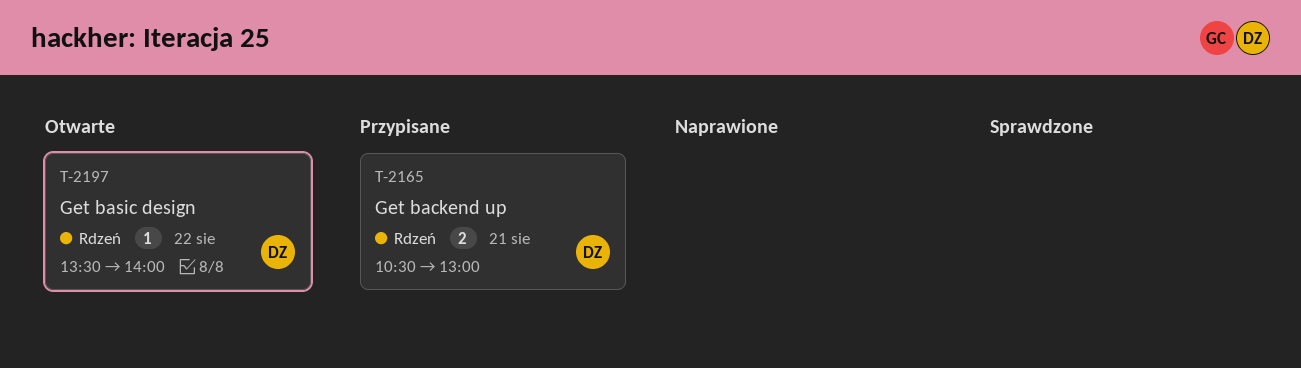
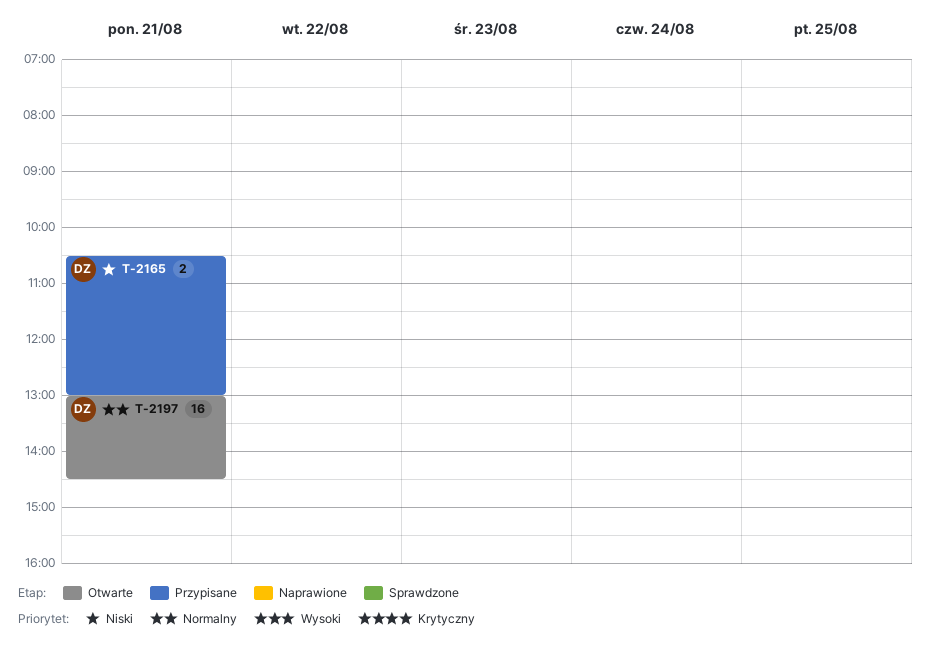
T-2197, estimate: 1 -> 16
T-2197, day: Aug 22 -> Aug 21
T-2197, begins: 13:30 -> 13:00
T-2197, ends: 14:00 -> 14:30

